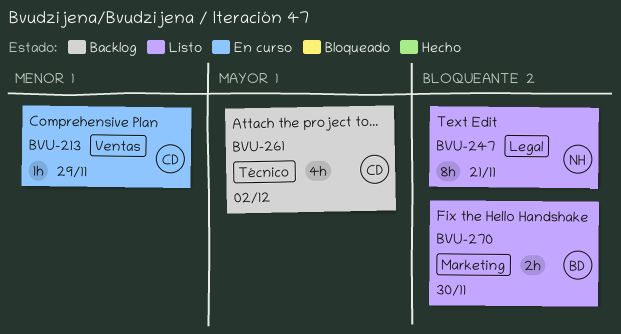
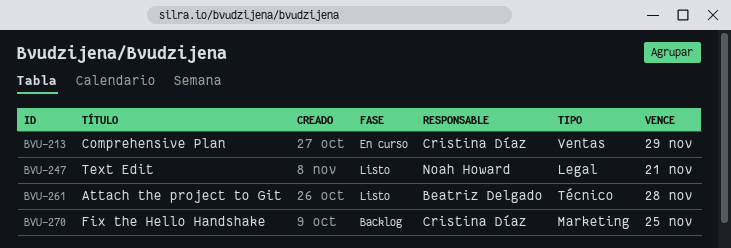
BVU-261, status: Backlog -> Listo
BVU-261, owner: Cristina Díaz -> Beatriz Delgado
BVU-261, due: Dec 2 -> Nov 28
BVU-270, status: Listo -> Backlog
BVU-270, owner: Beatriz Delgado -> Cristina Díaz
BVU-270, due: Nov 30 -> Nov 25

